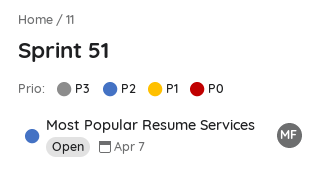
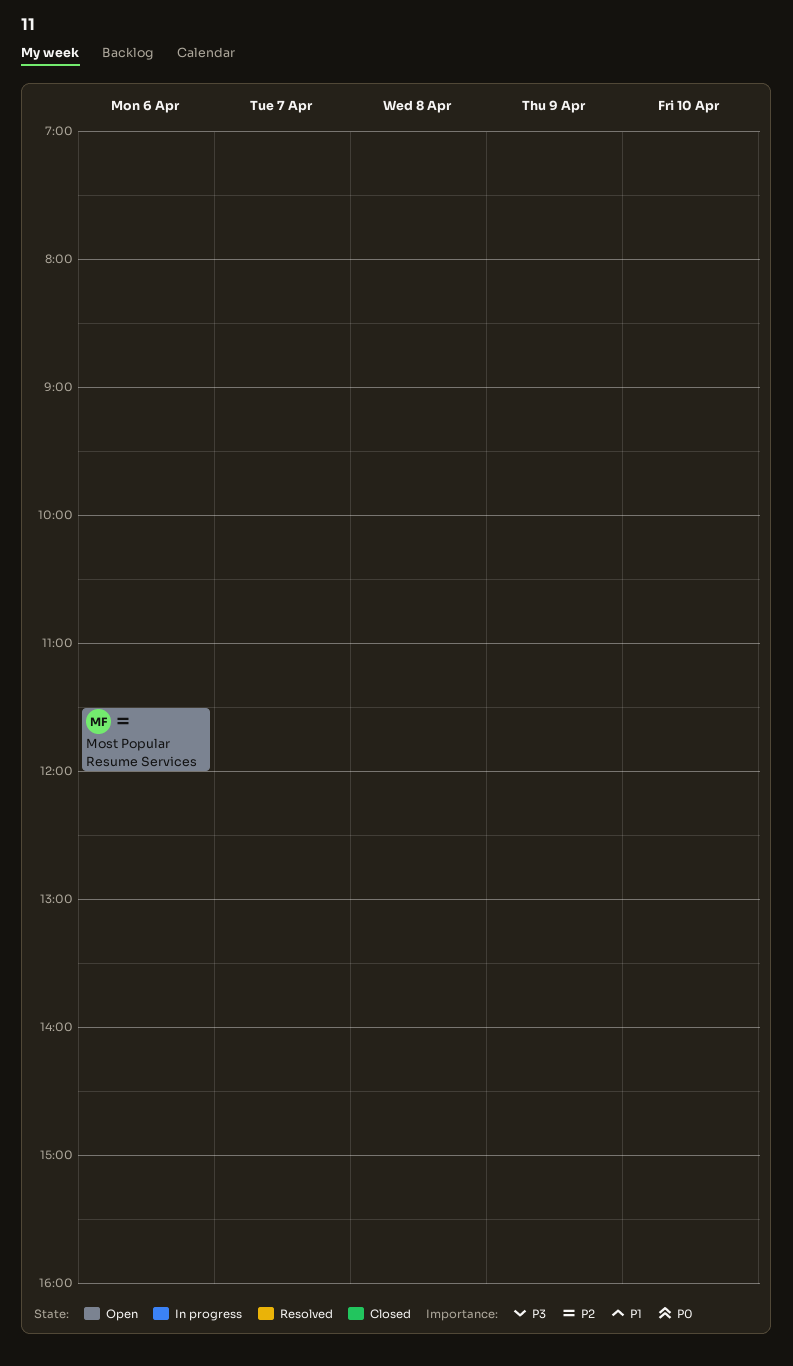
Most Popular Resume Services, day: Apr 7 -> Apr 6

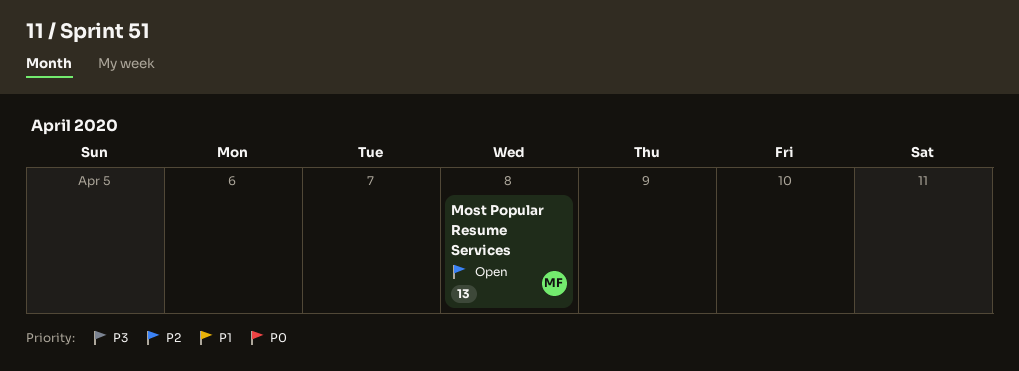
Most Popular Resume Services, day: Apr 6 -> Apr 8

